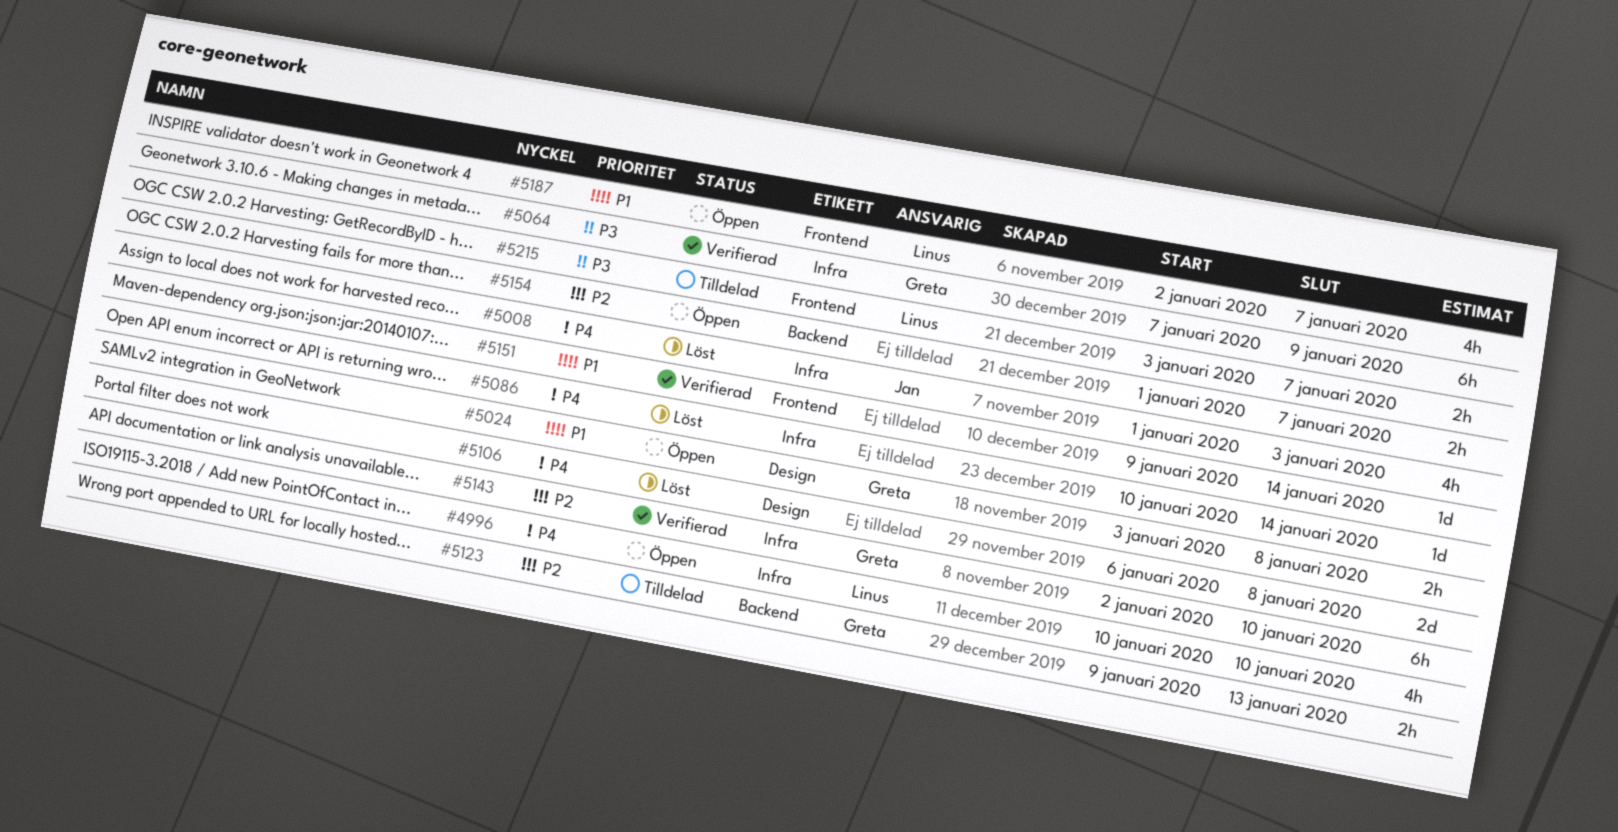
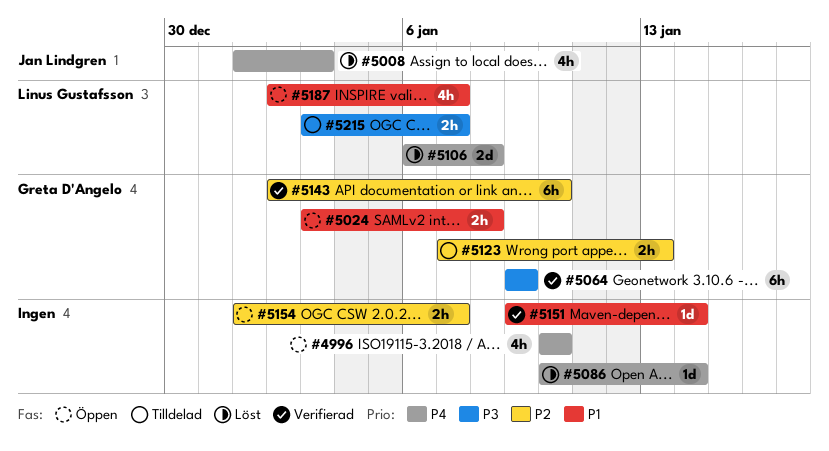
#4996, owner: Linus Gustafsson -> none
#5064, start: Jan 7 -> Jan 9
#5106, owner: none -> Linus Gustafsson
#5123, start: Jan 9 -> Jan 7

